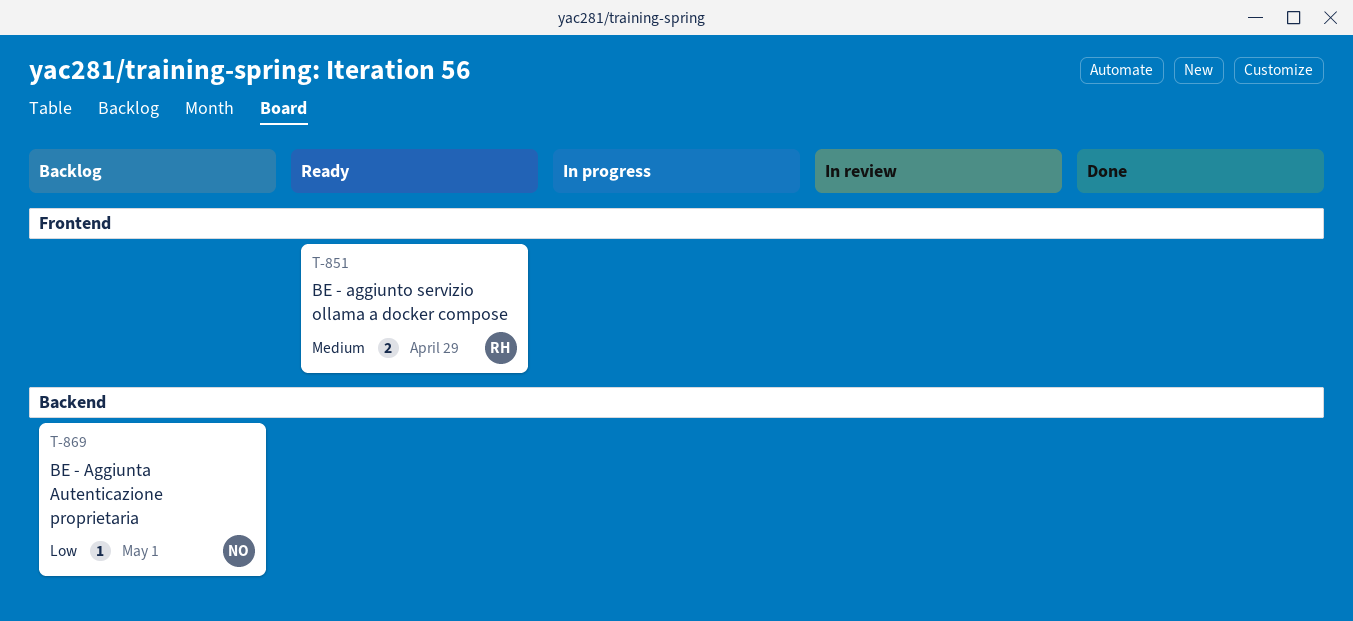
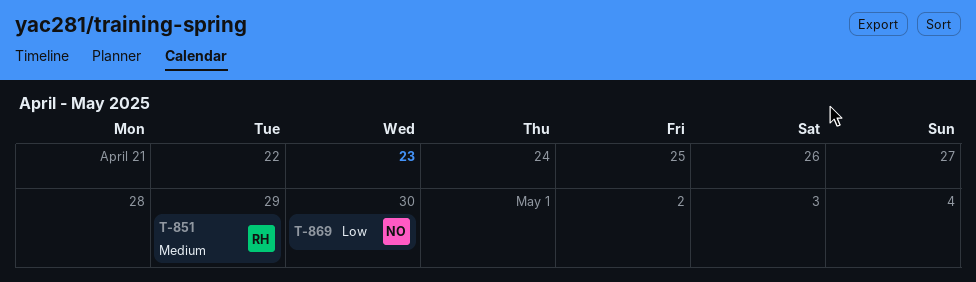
T-869, due: May 1 -> Apr 30

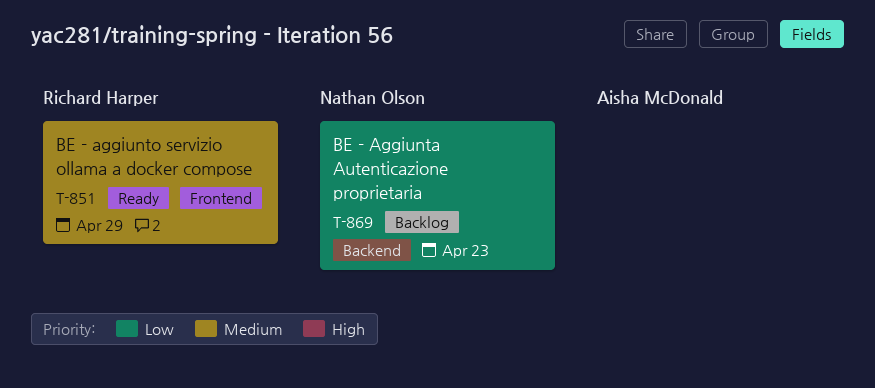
T-869, due: Apr 30 -> Apr 23

